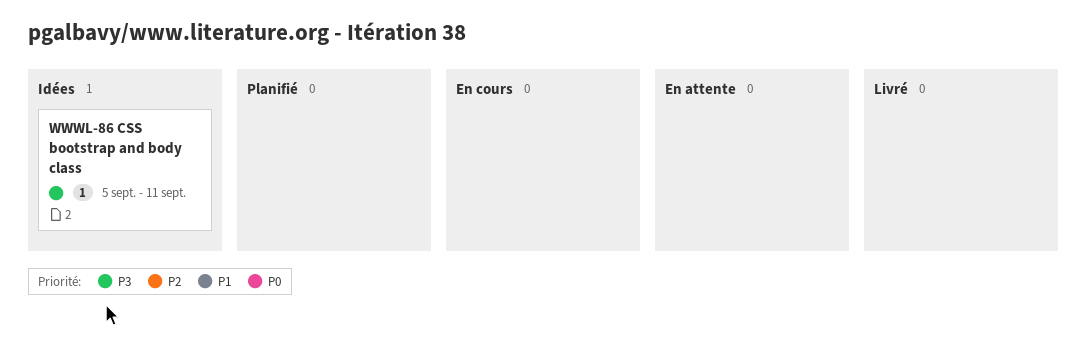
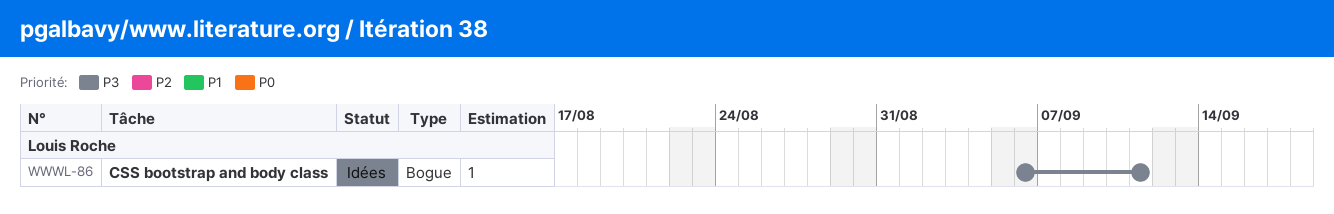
WWWL-86, start: Sep 5 -> Sep 6

